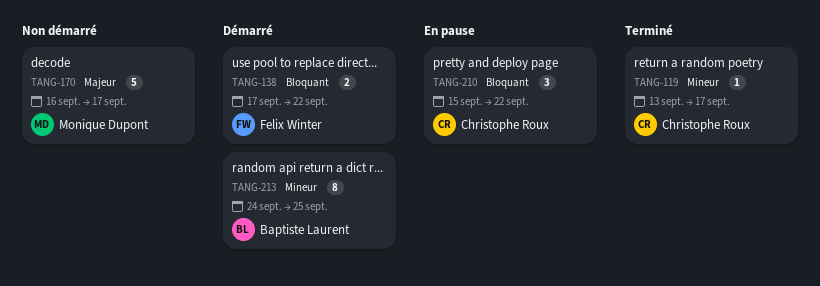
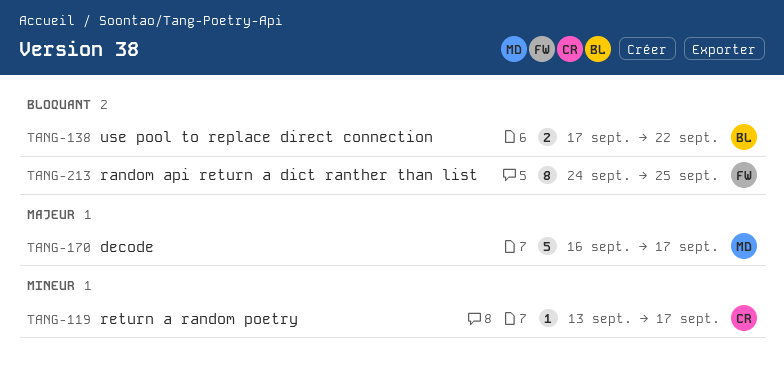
TANG-138, owner: Felix Winter -> Baptiste Laurent
TANG-210: present -> none
TANG-213, owner: Baptiste Laurent -> Felix Winter
TANG-213, priority: Mineur -> Bloquant

